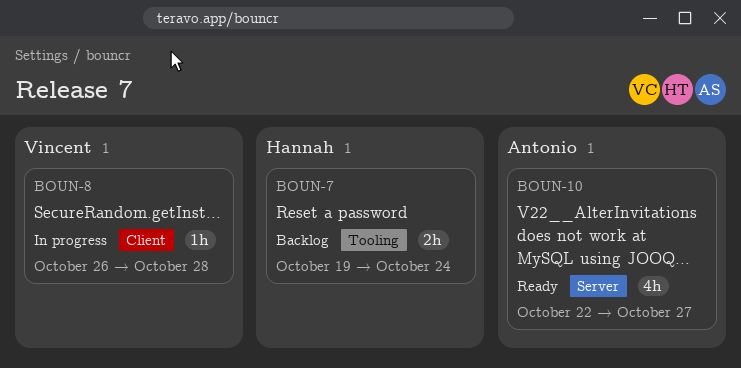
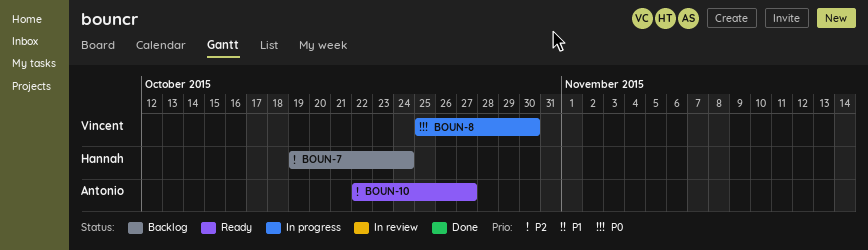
BOUN-8, start: Oct 26 -> Oct 25
BOUN-8, due: Oct 28 -> Oct 30

